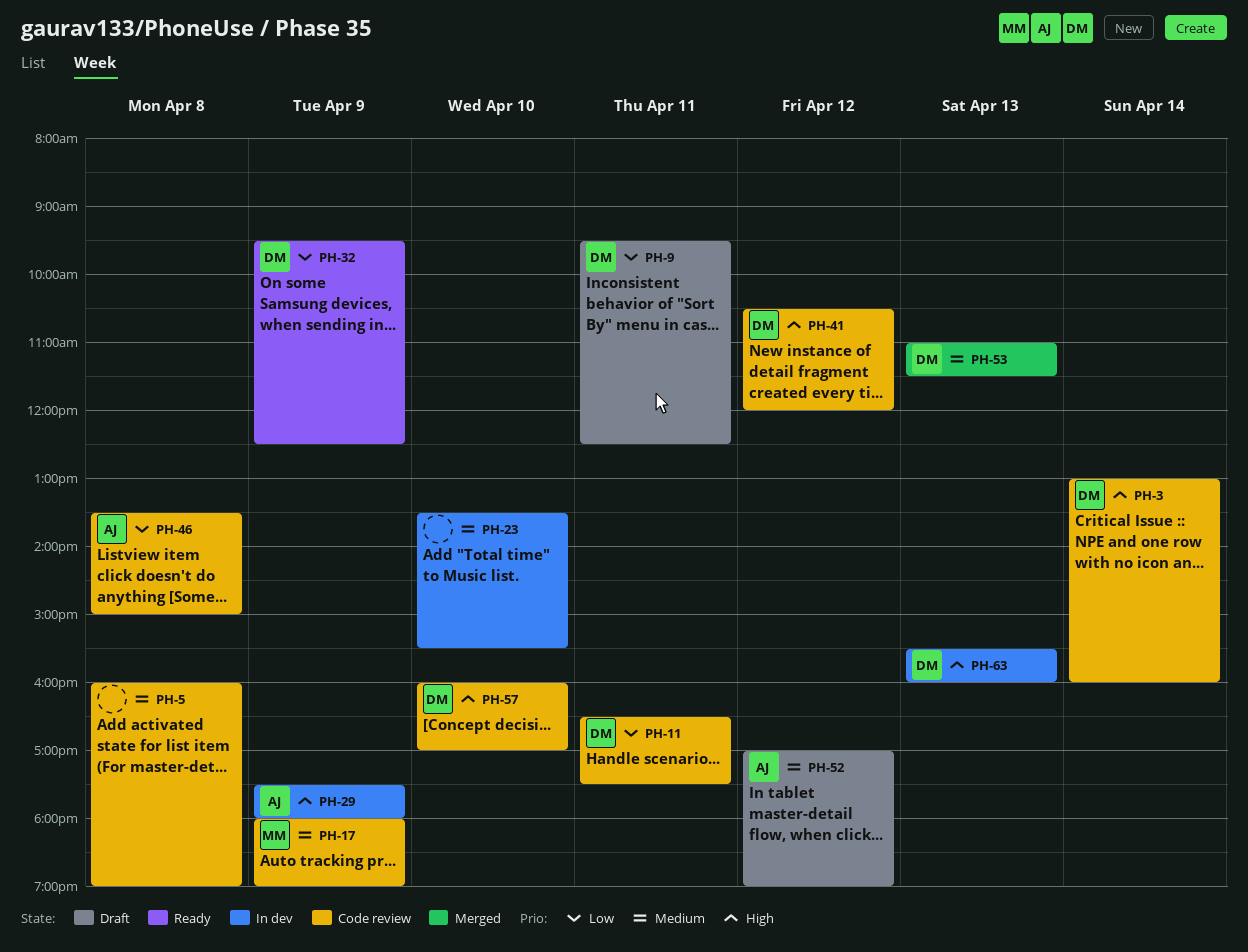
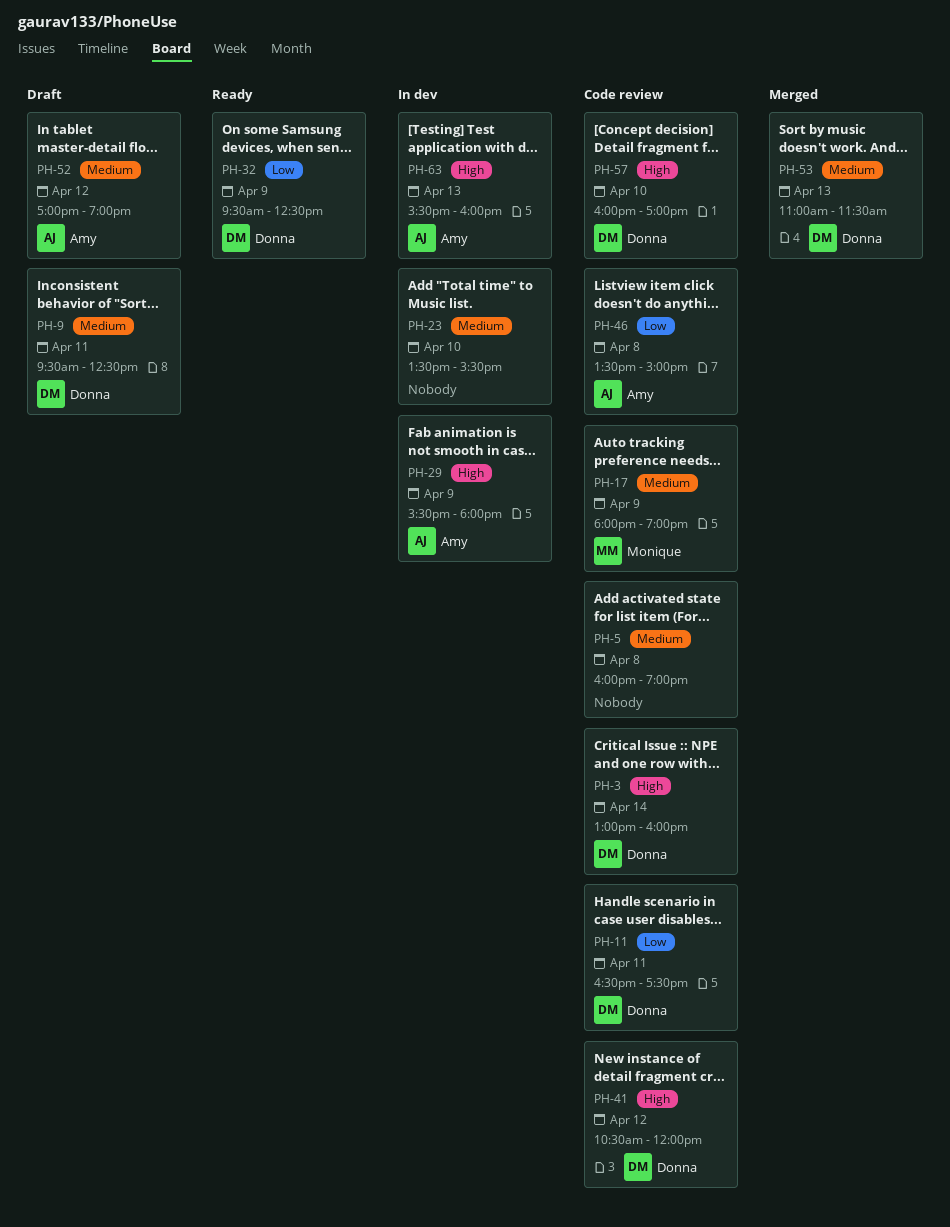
PH-9, priority: Low -> Medium
PH-29, begins: 17:30 -> 15:30
PH-63, owner: Donna -> Amy

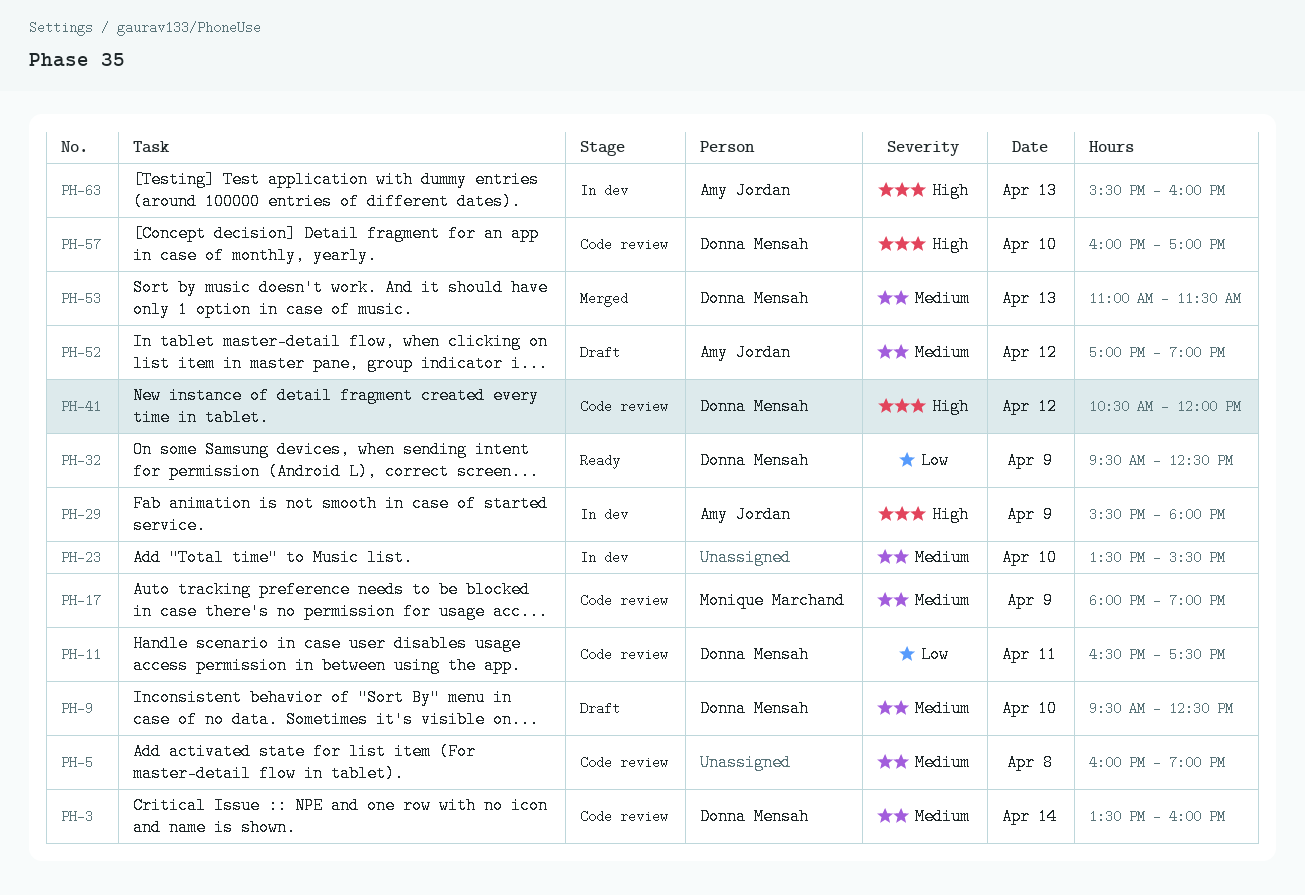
PH-3, priority: High -> Medium
PH-3, begins: 13:00 -> 13:30
PH-9, day: Apr 11 -> Apr 10
PH-46: present -> none

